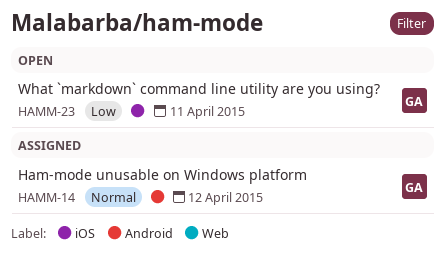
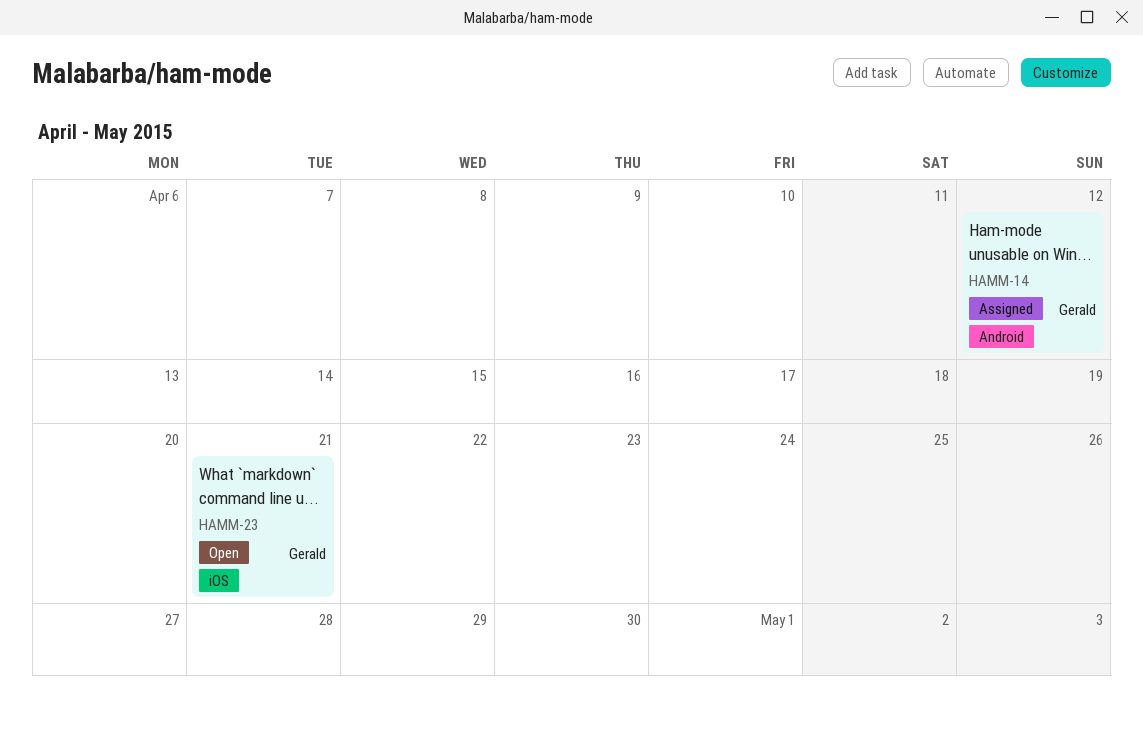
HAMM-23, due: Apr 11 -> Apr 21

